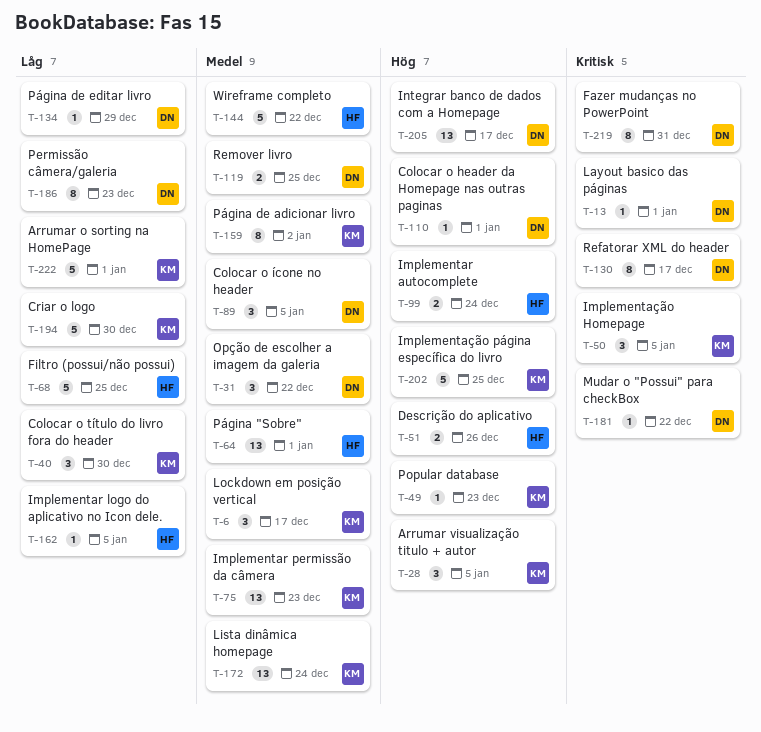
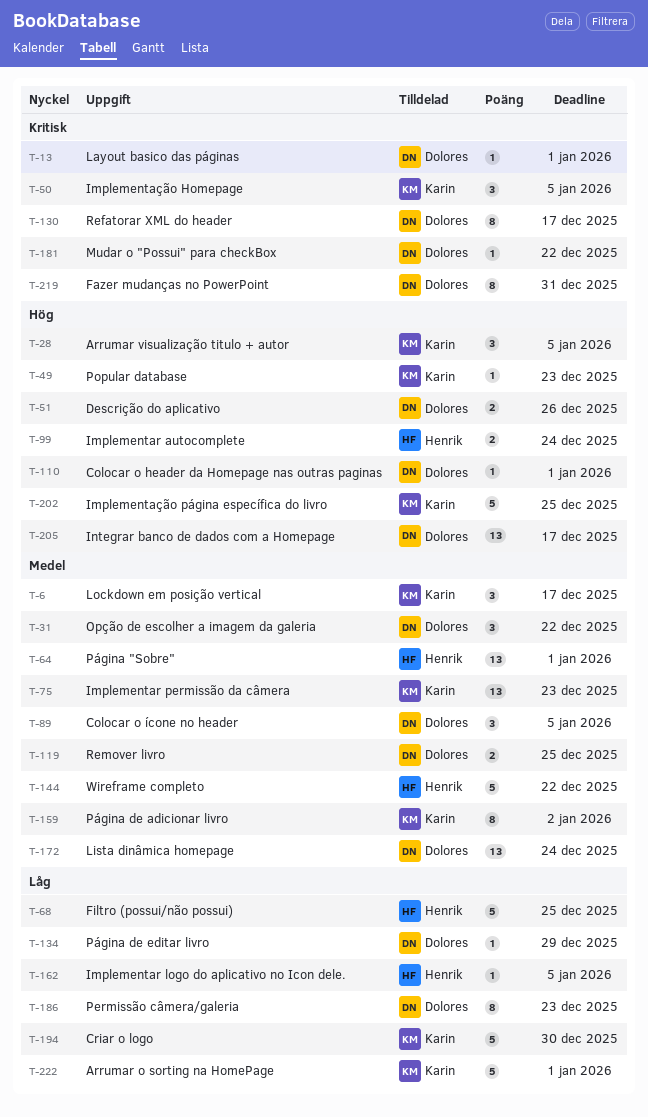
T-40: present -> none
T-51, owner: Henrik -> Dolores
T-172, owner: Karin -> Dolores

